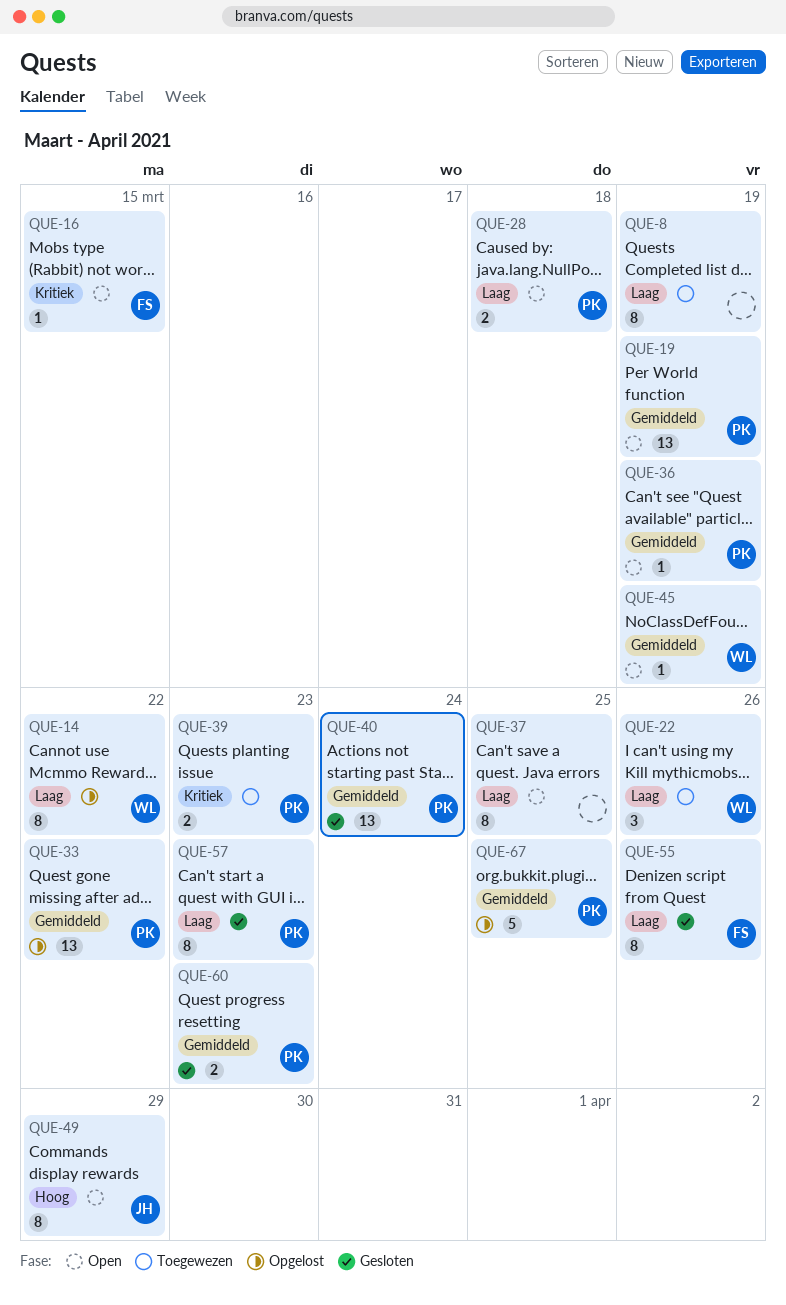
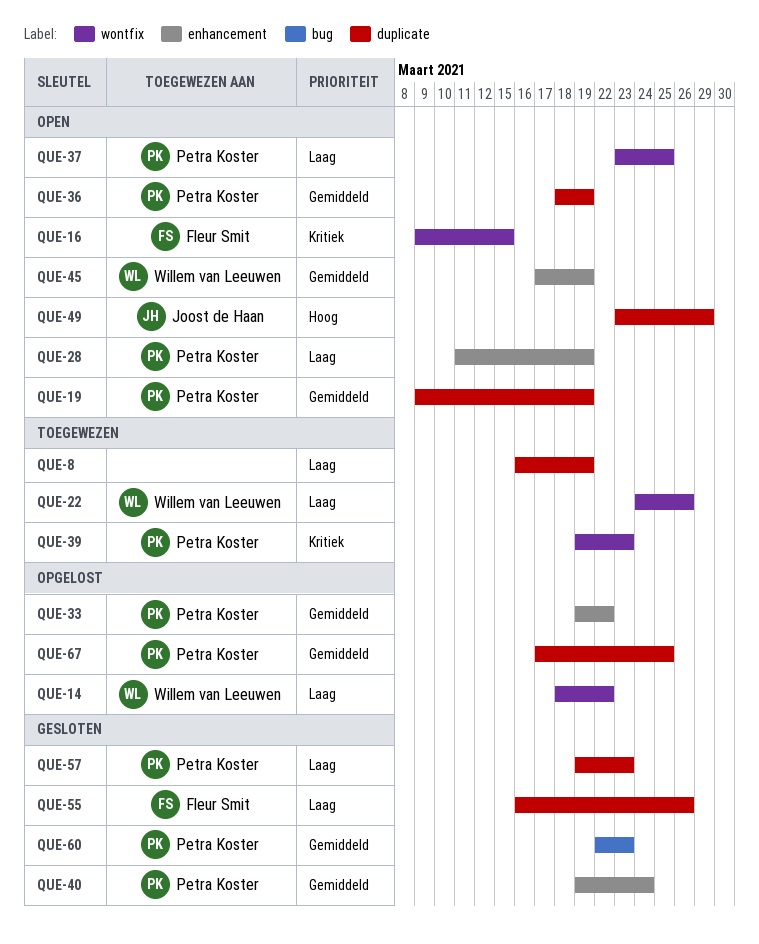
QUE-28, due: Mar 18 -> Mar 19
QUE-37, owner: none -> Petra Koster

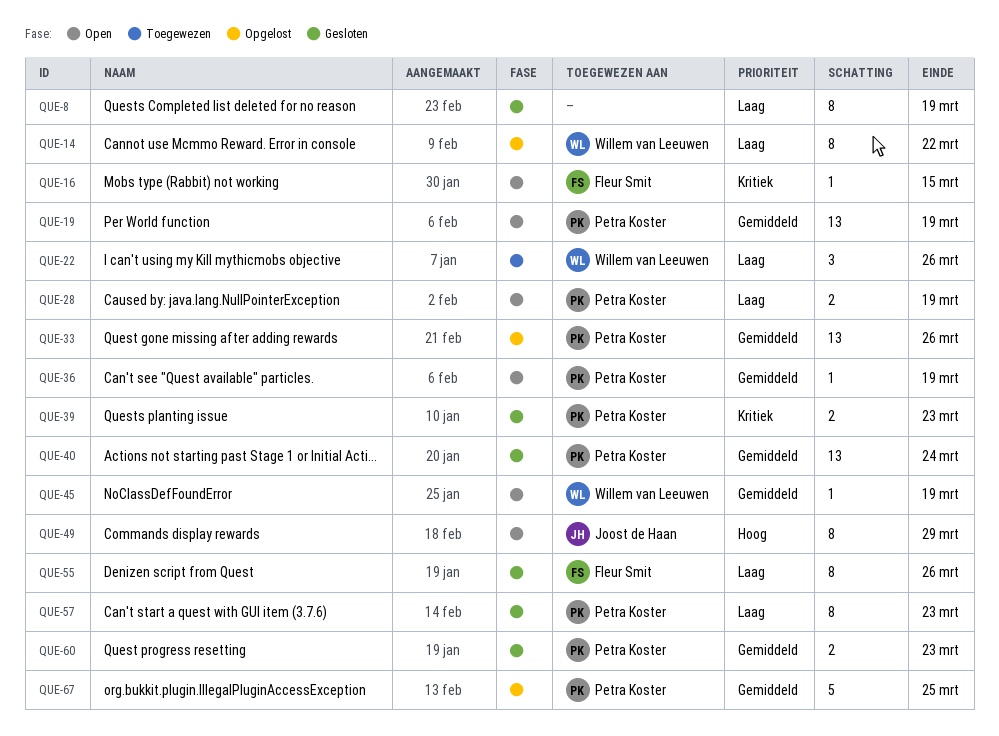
QUE-8, status: Toegewezen -> Gesloten
QUE-33, due: Mar 22 -> Mar 26
QUE-37: present -> none
QUE-39, status: Toegewezen -> Gesloten

